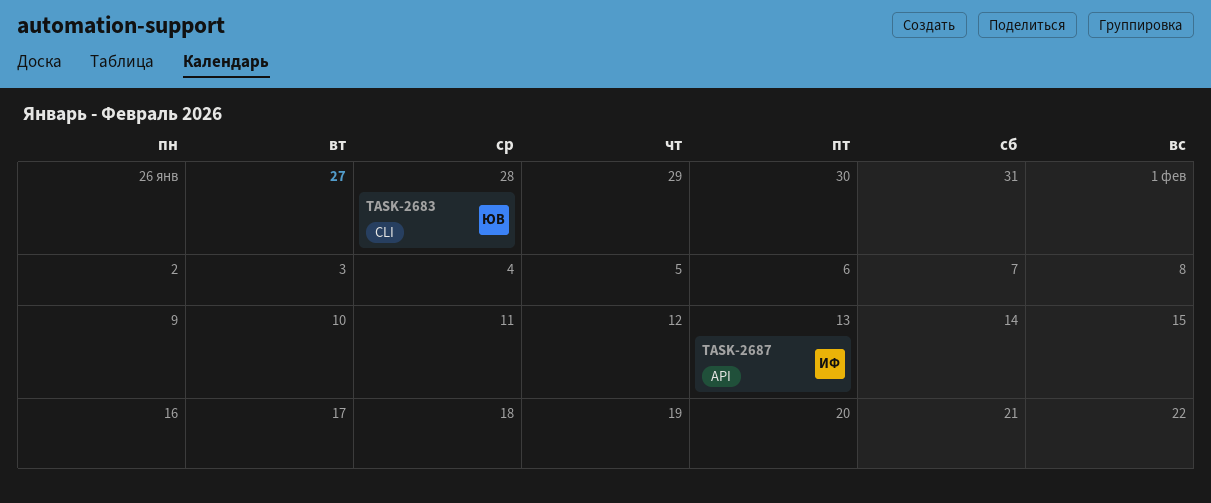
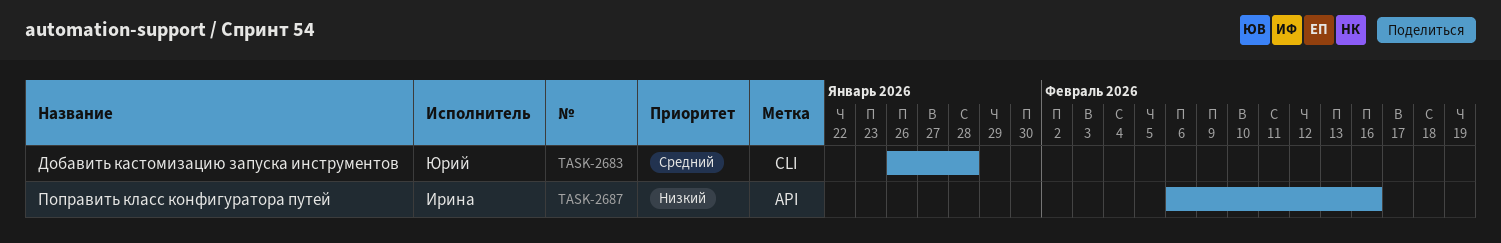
TASK-2687, due: Feb 13 -> Feb 16

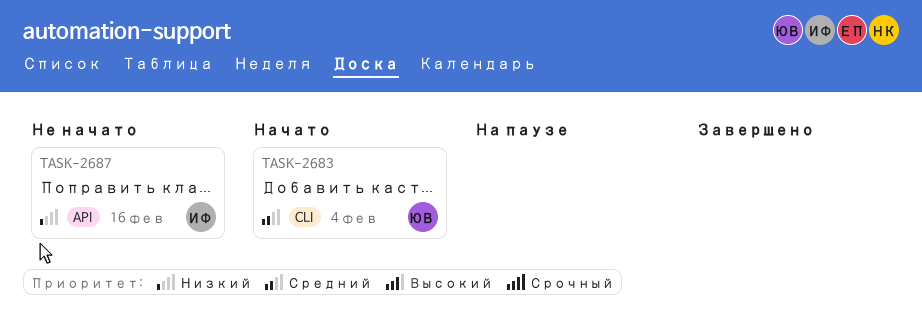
TASK-2683, due: Jan 28 -> Feb 4

